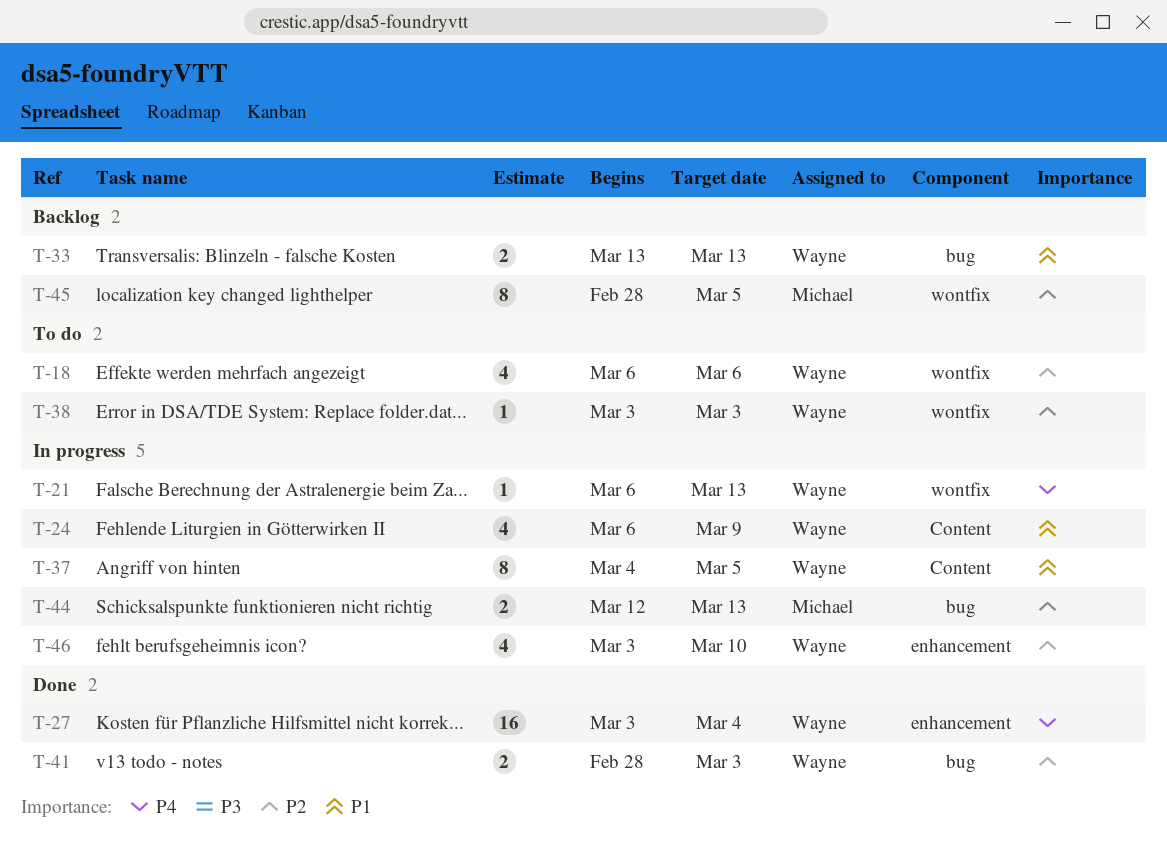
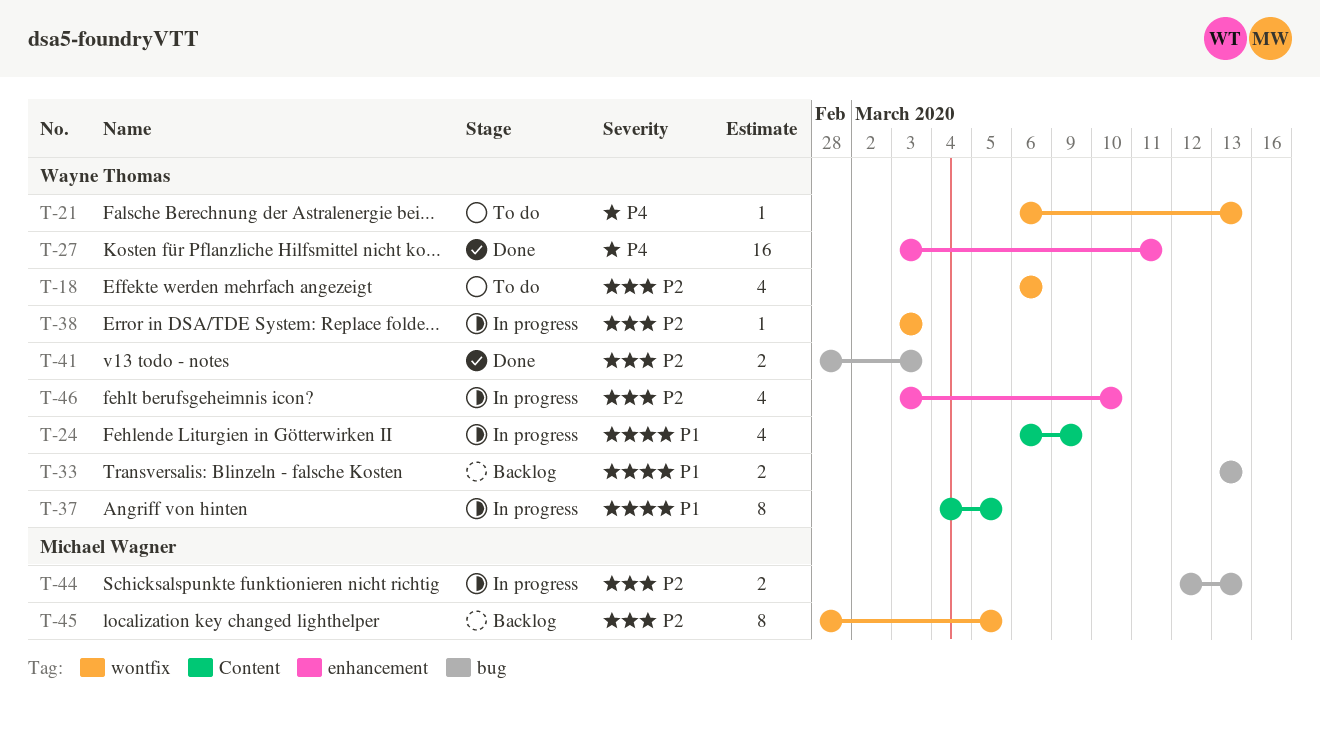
T-21, status: In progress -> To do
T-27, due: Mar 4 -> Mar 11
T-38, status: To do -> In progress

